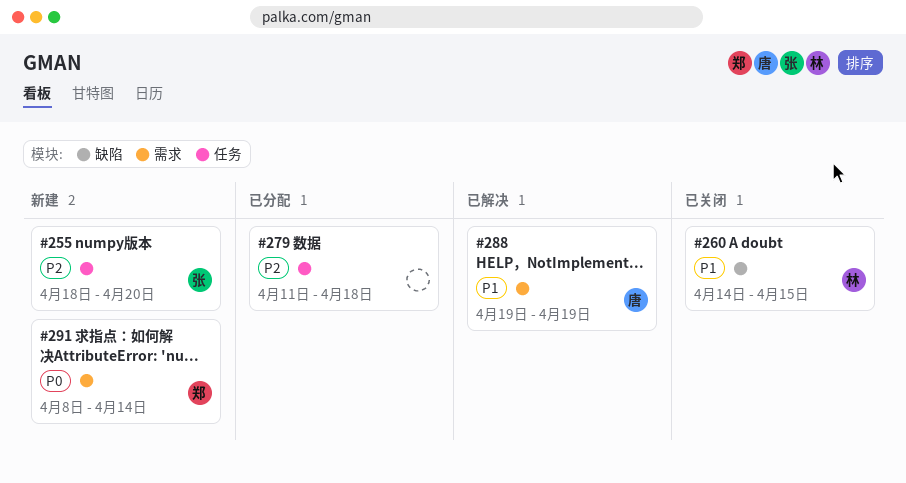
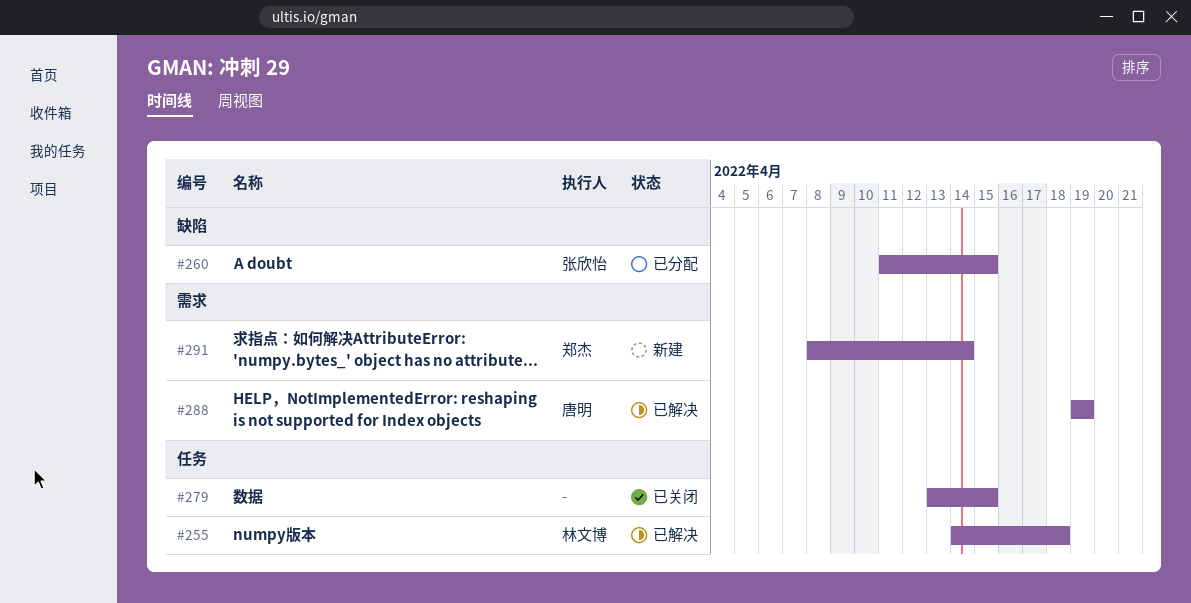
#255, status: 新建 -> 已解决
#255, owner: 张欣怡 -> 林文博
#255, start: Apr 18 -> Apr 14
#255, due: Apr 20 -> Apr 18
#260, status: 已关闭 -> 已分配
#260, owner: 林文博 -> 张欣怡
#260, start: Apr 14 -> Apr 11
#279, status: 已分配 -> 已关闭
#279, start: Apr 11 -> Apr 13
#279, due: Apr 18 -> Apr 15

